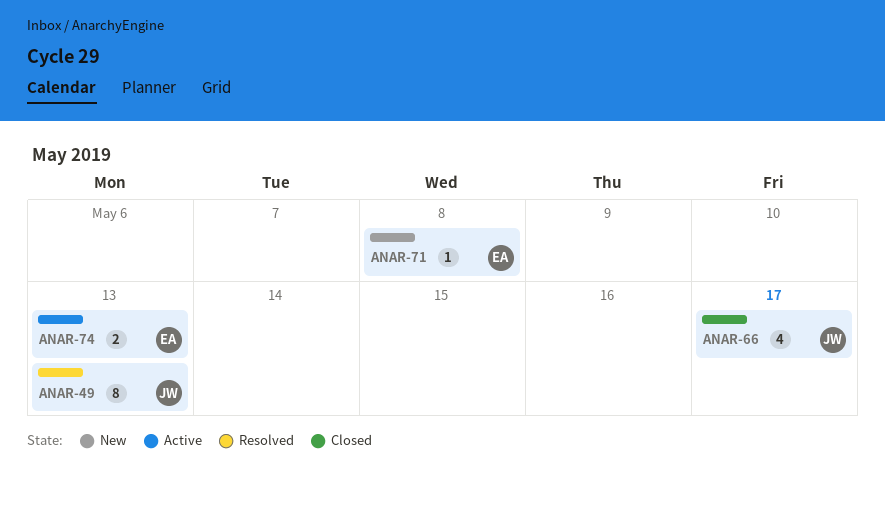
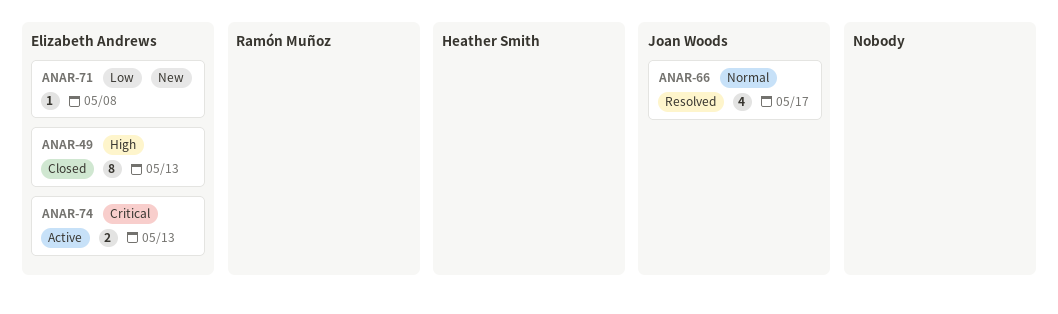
ANAR-49, status: Resolved -> Closed
ANAR-49, owner: Joan Woods -> Elizabeth Andrews
ANAR-66, status: Closed -> Resolved

